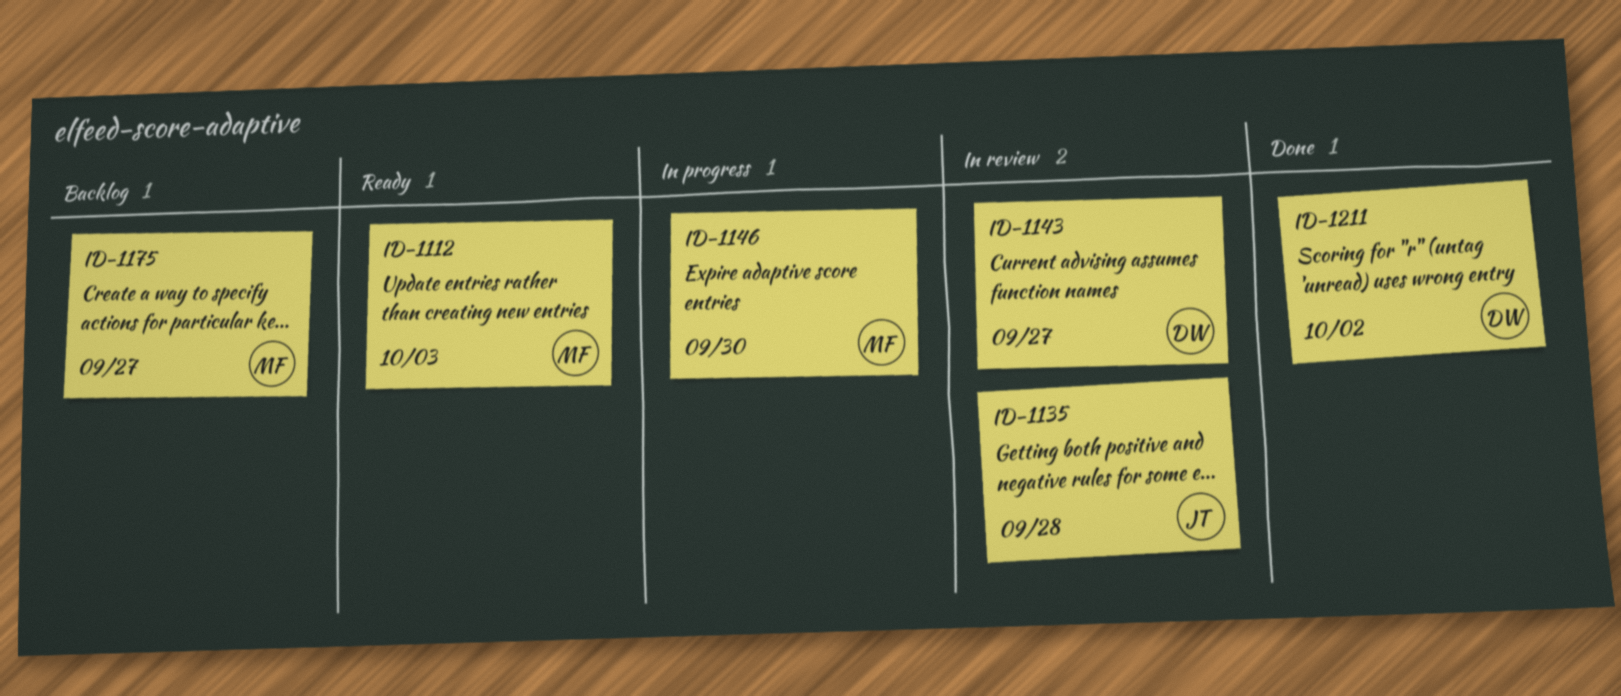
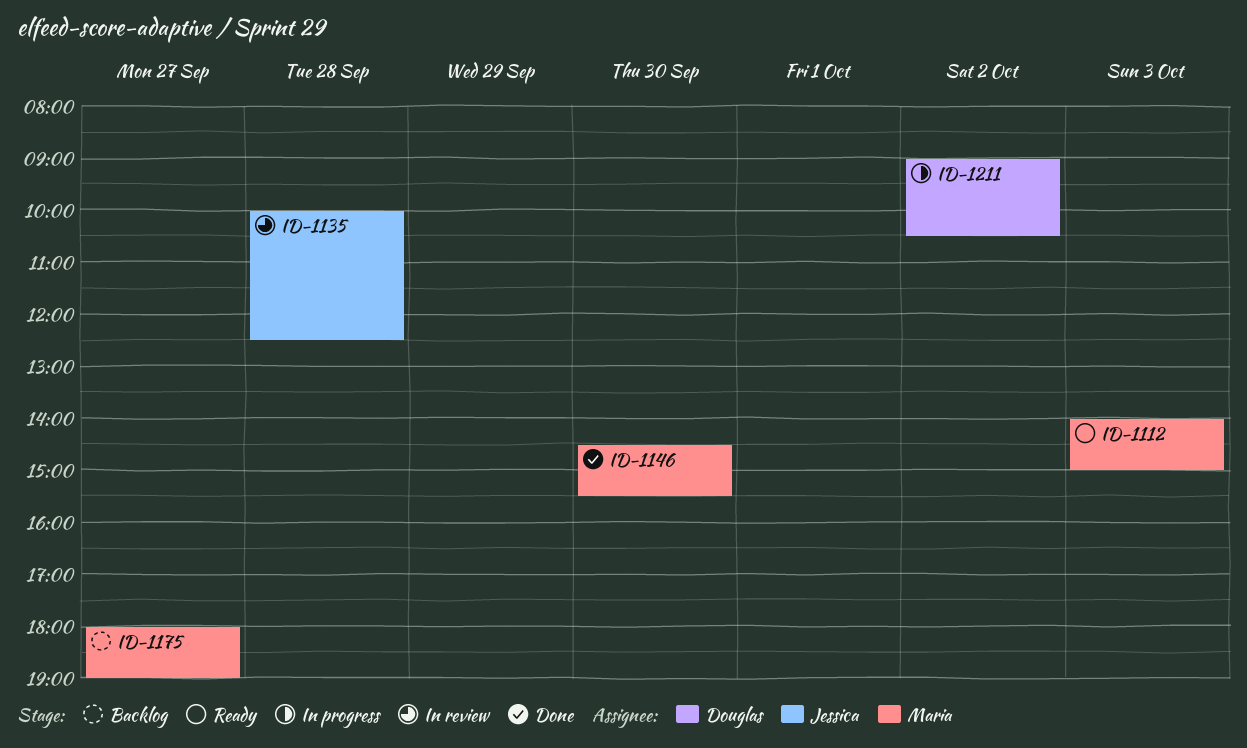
ID-1143: present -> none
ID-1146, status: In progress -> Done
ID-1211, status: Done -> In progress

